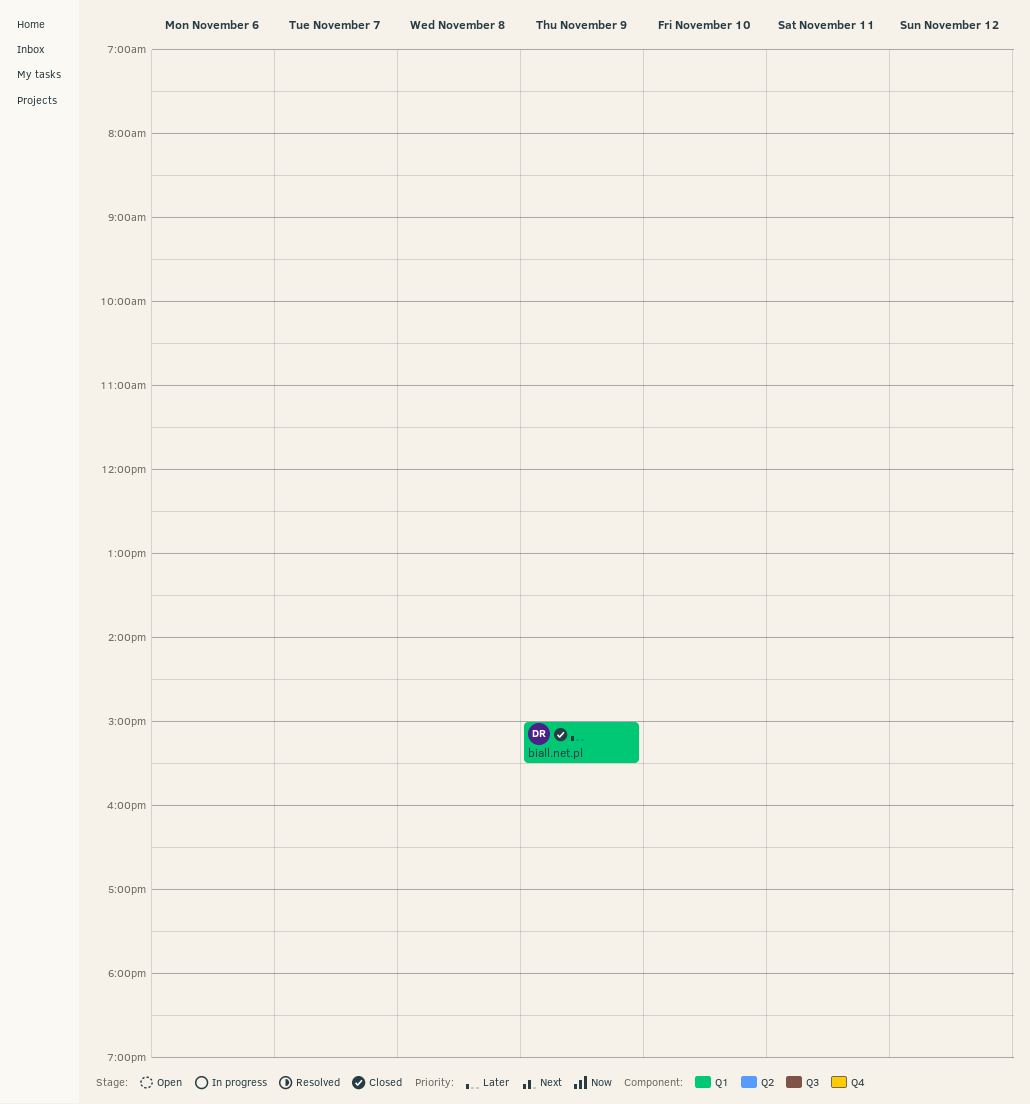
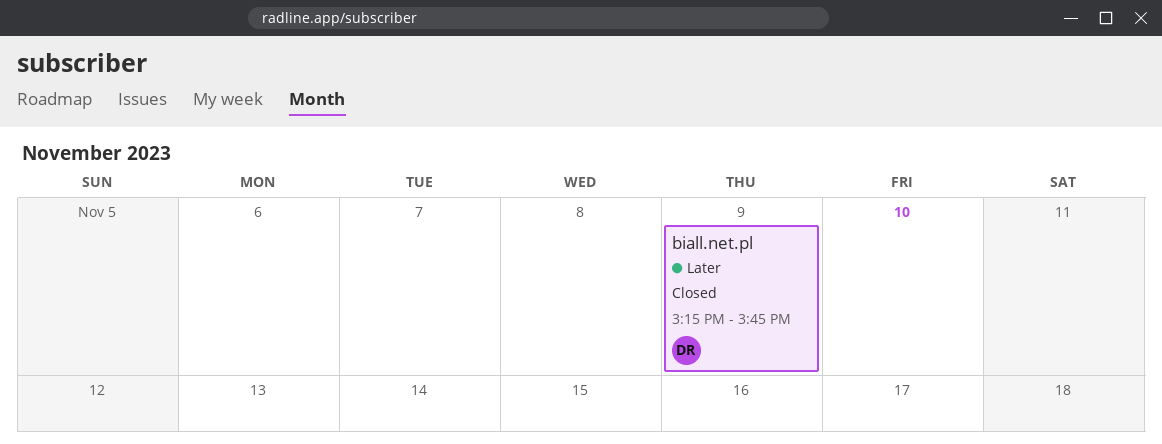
biall.net.pl, begins: 15:00 -> 15:15
biall.net.pl, ends: 15:30 -> 15:45

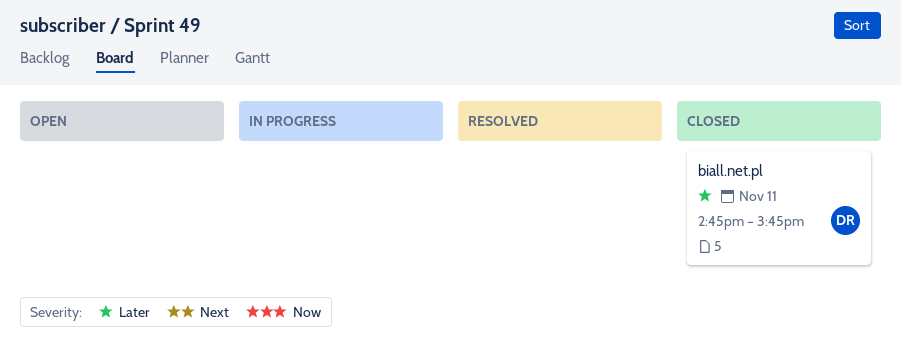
biall.net.pl, day: Nov 9 -> Nov 11
biall.net.pl, begins: 15:15 -> 14:45

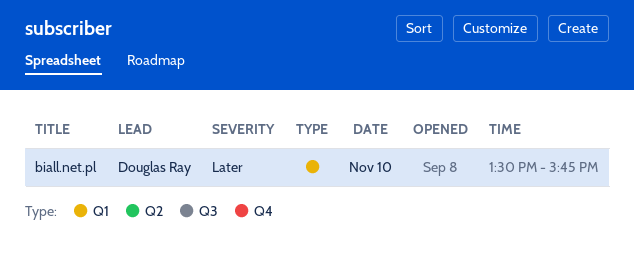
biall.net.pl, day: Nov 11 -> Nov 10
biall.net.pl, begins: 14:45 -> 13:30

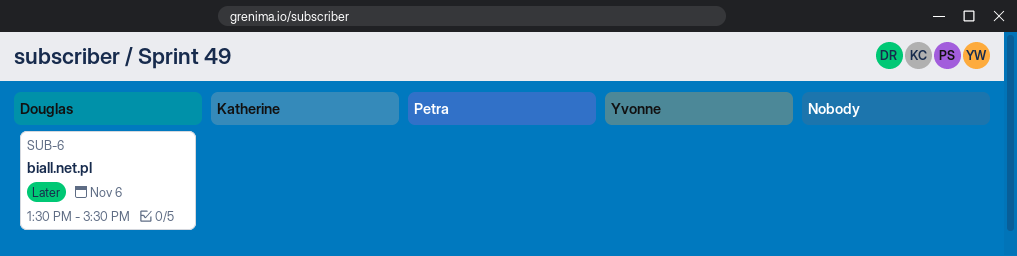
biall.net.pl, day: Nov 10 -> Nov 6
biall.net.pl, ends: 15:45 -> 15:30

